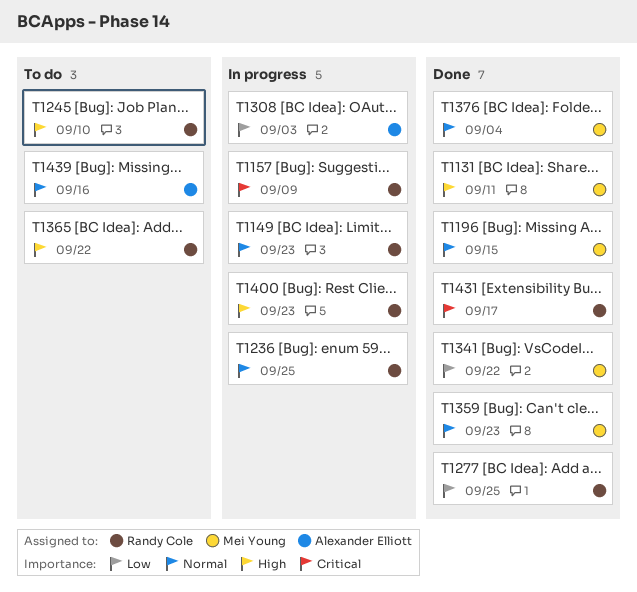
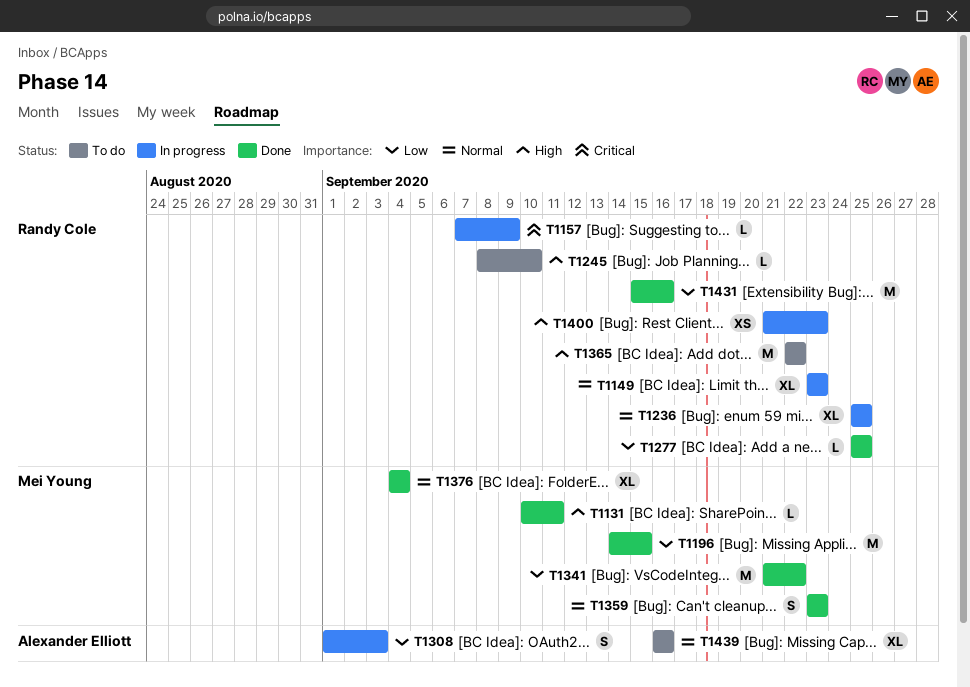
T1196, priority: Normal -> Low
T1431, priority: Critical -> Low
T1431, due: Sep 17 -> Sep 16

